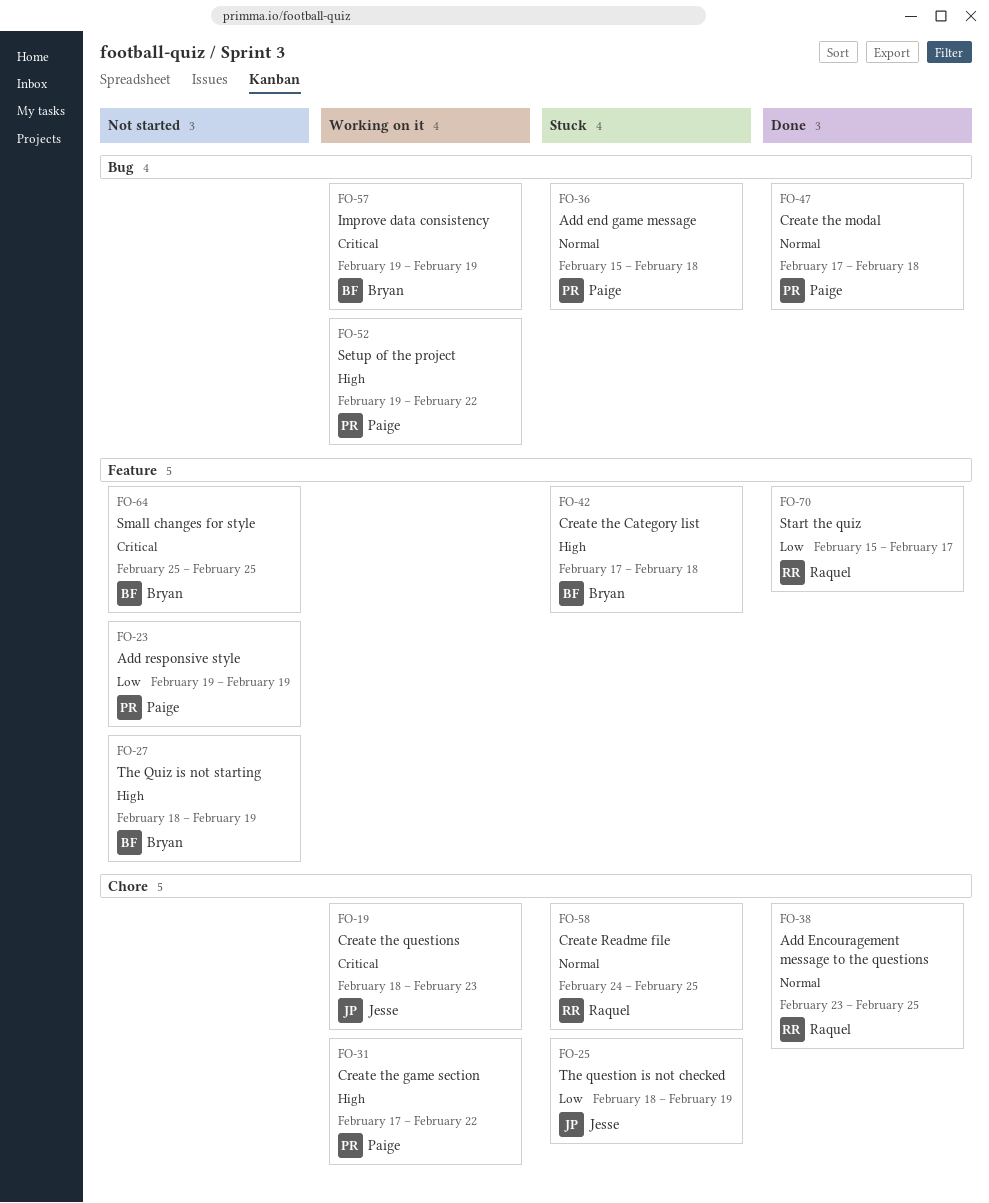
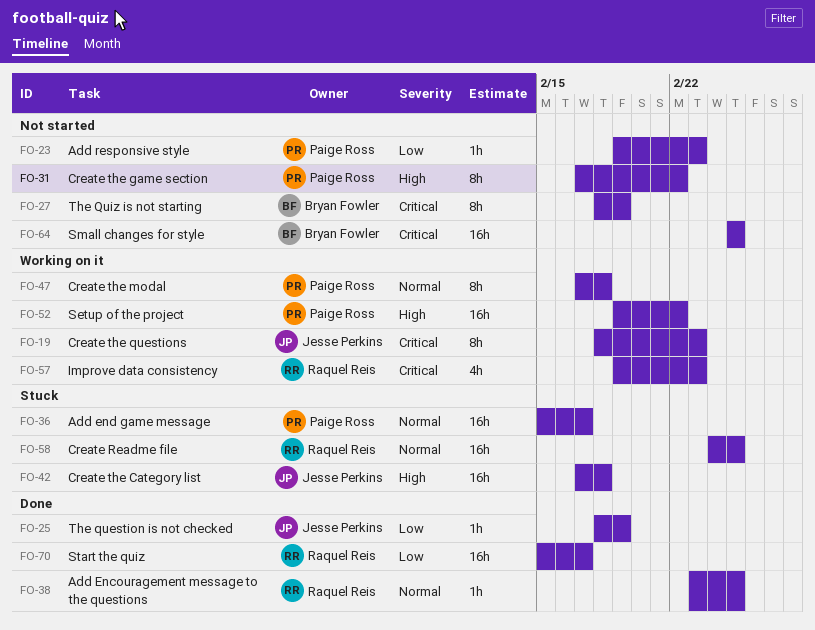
FO-23, due: Feb 19 -> Feb 23
FO-25, status: Stuck -> Done
FO-27, priority: High -> Critical
FO-31, status: Working on it -> Not started
FO-36, due: Feb 18 -> Feb 17
FO-42, owner: Bryan Fowler -> Jesse Perkins
FO-47, status: Done -> Working on it
FO-57, owner: Bryan Fowler -> Raquel Reis
FO-57, due: Feb 19 -> Feb 23

